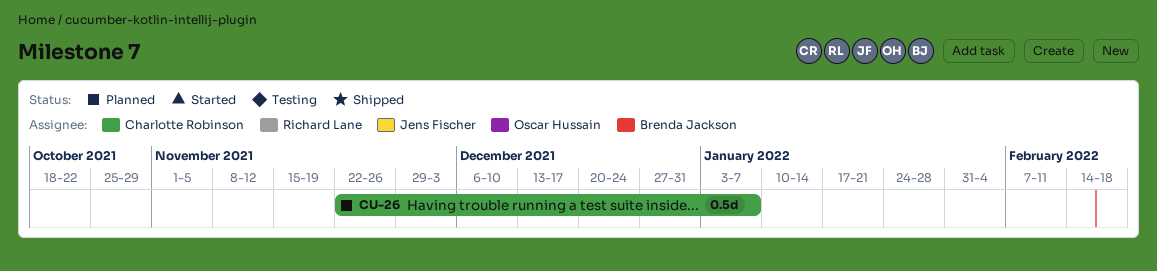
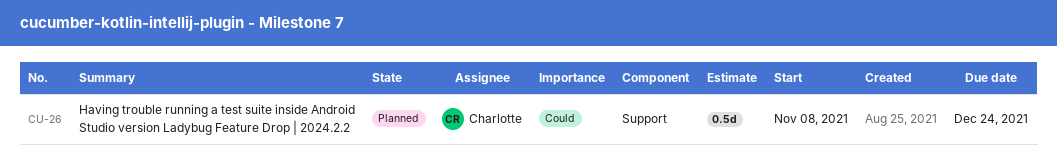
CU-26, start: Nov 22 -> Nov 8
CU-26, due: Jan 7 -> Dec 24

